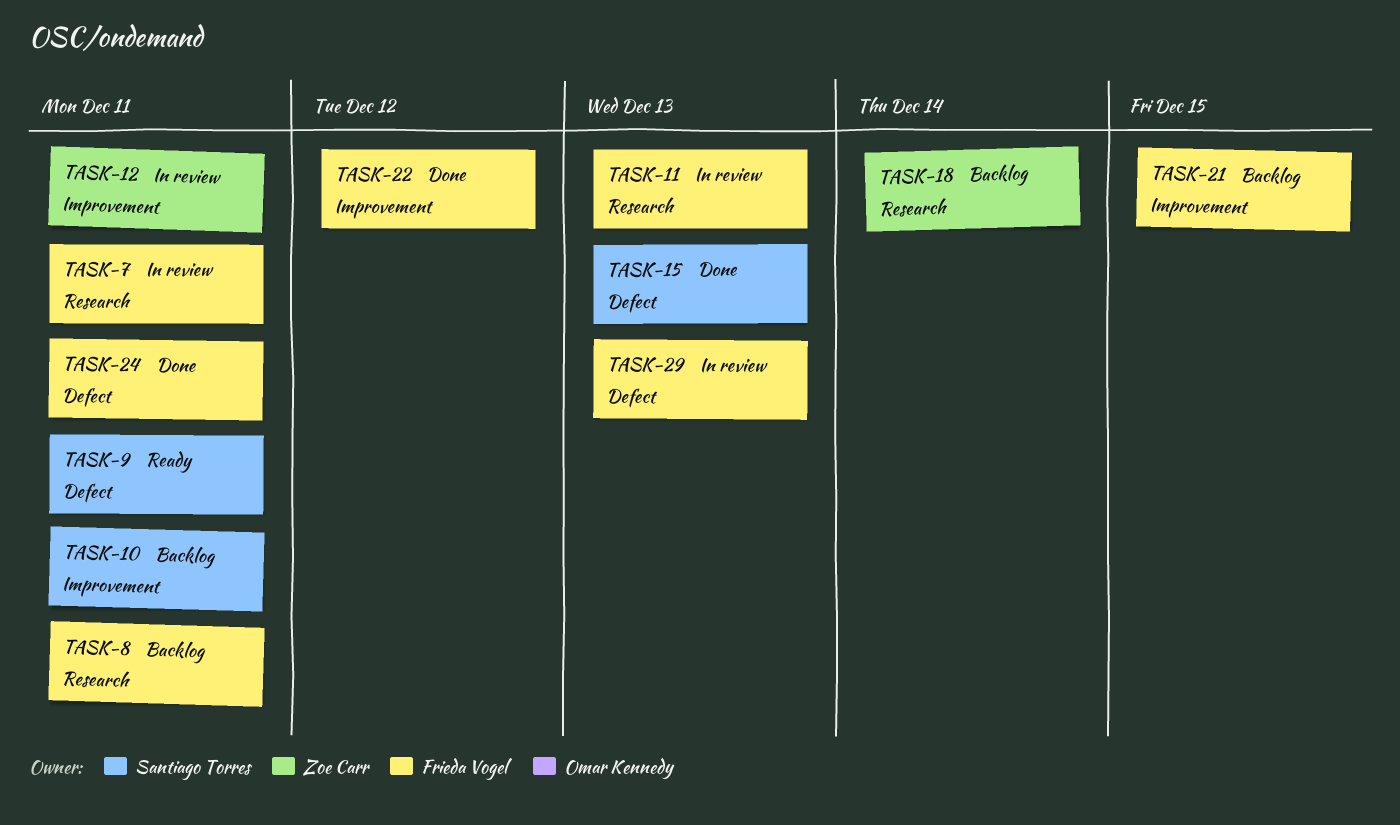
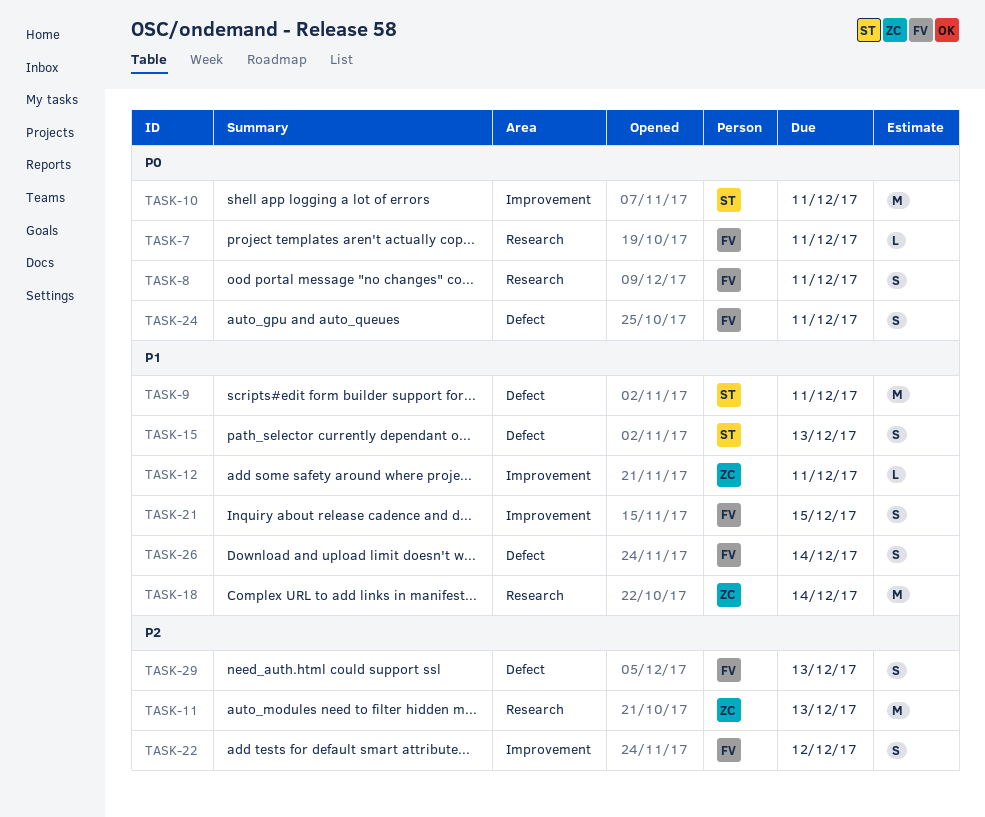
TASK-11, owner: Frieda Vogel -> Zoe Carr
TASK-26: none -> present

